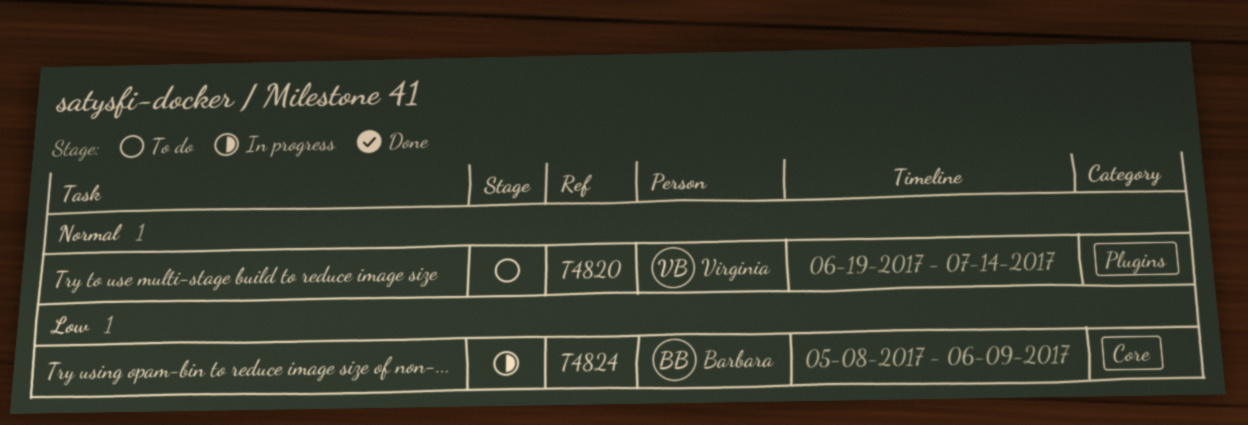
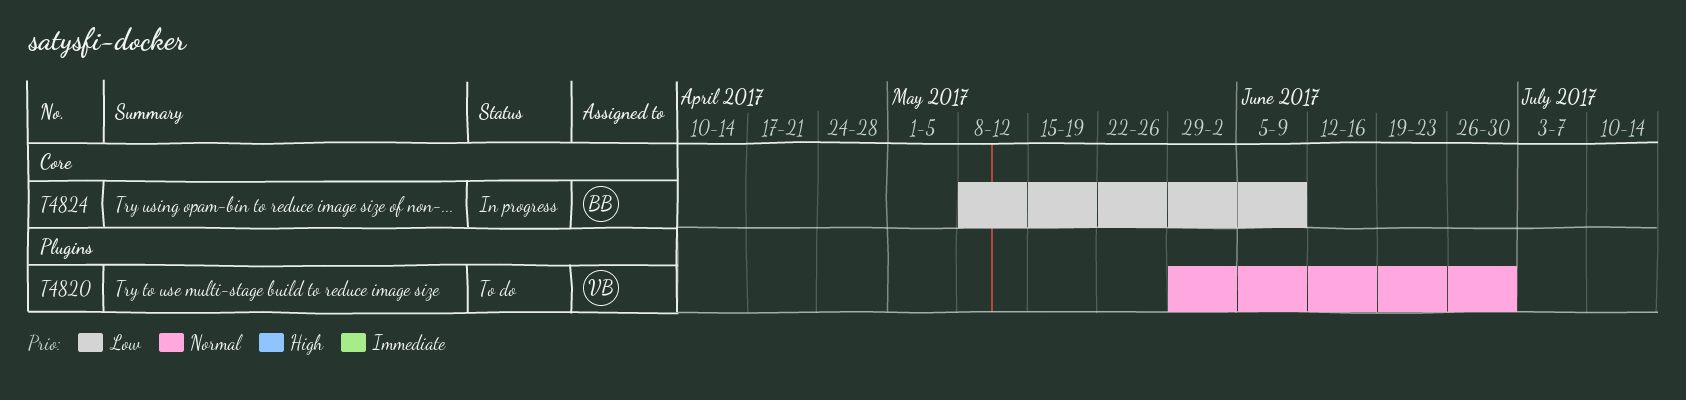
T4820, start: Jun 19 -> May 29
T4820, due: Jul 14 -> Jun 30

